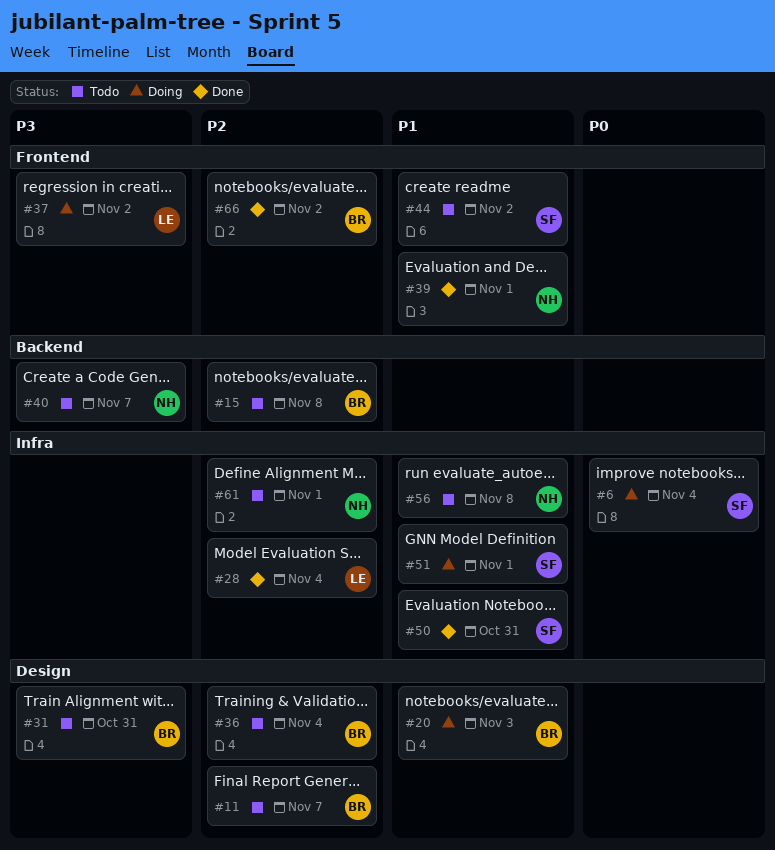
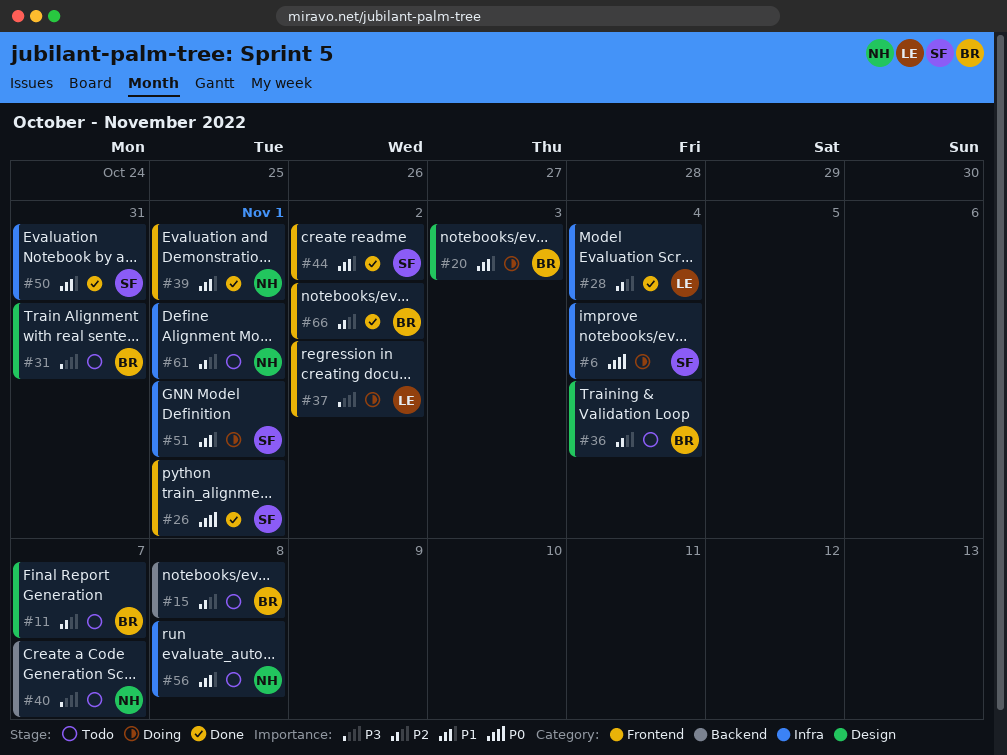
#26: none -> present
#44, status: Todo -> Done

